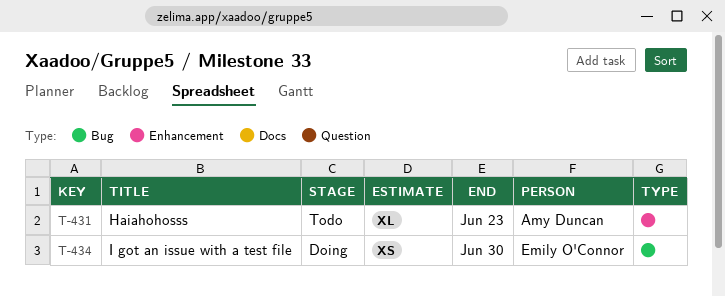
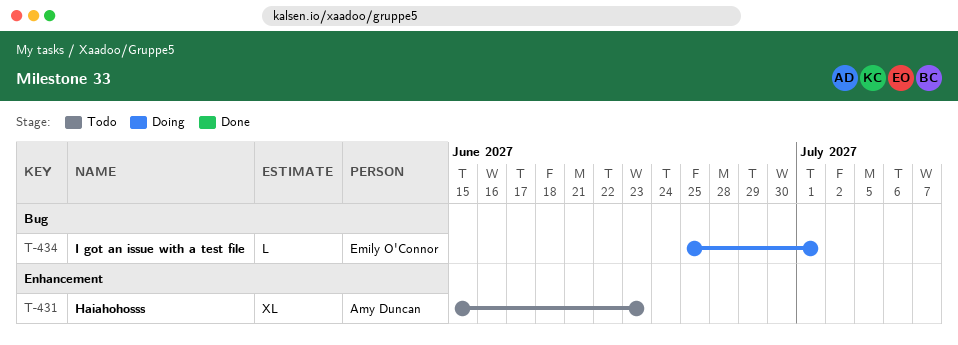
T-434, estimate: XS -> L
T-434, due: Jun 30 -> Jul 1

